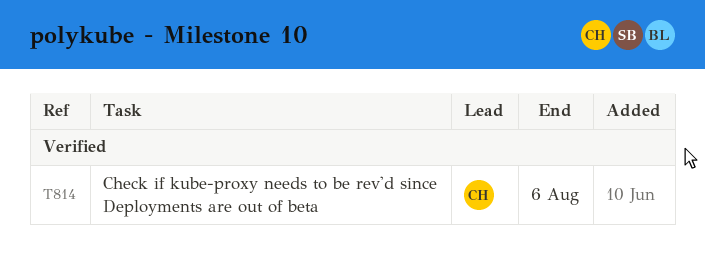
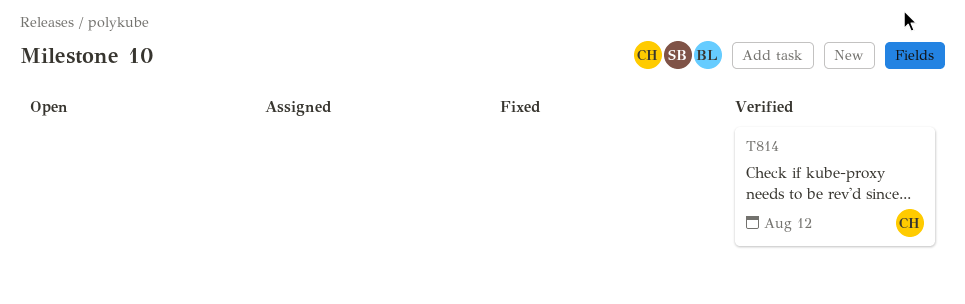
T814, due: Aug 6 -> Aug 12

